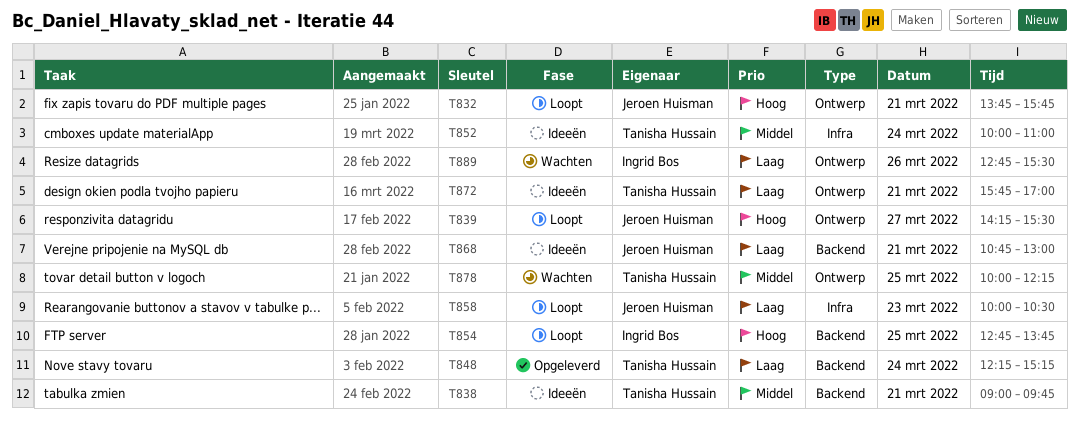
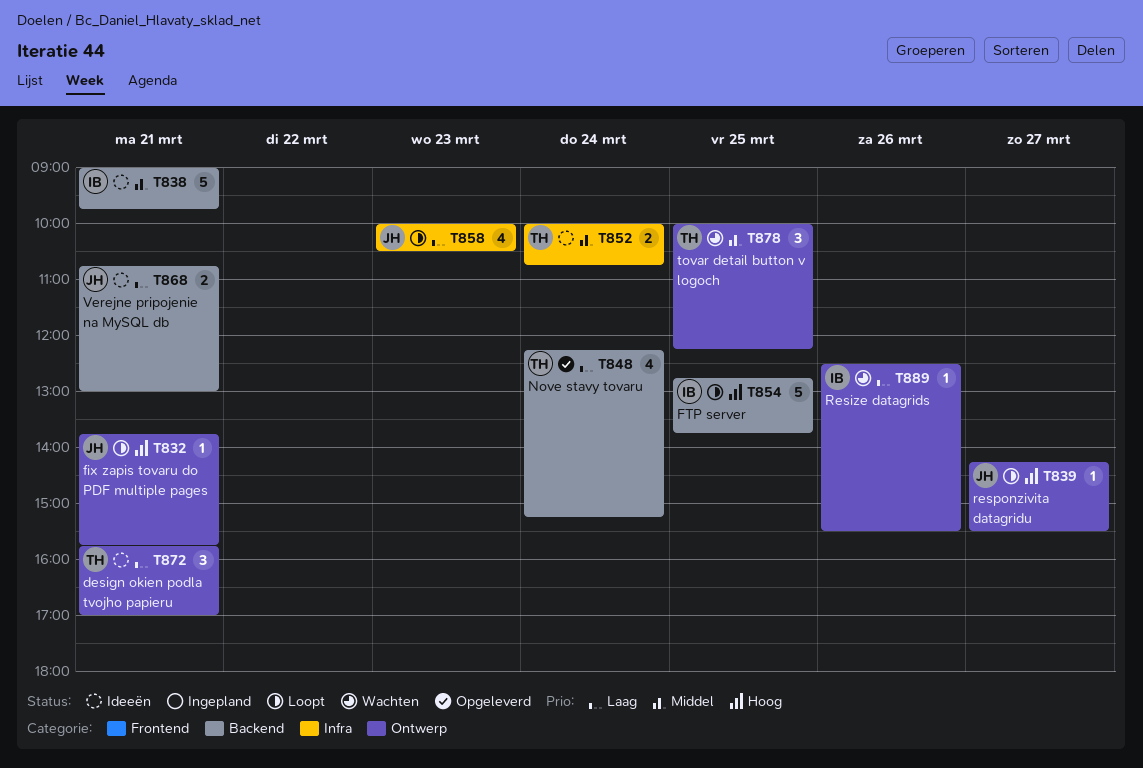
T838, owner: Tanisha Hussain -> Ingrid Bos
T852, ends: 11:00 -> 10:45
T889, begins: 12:45 -> 12:30

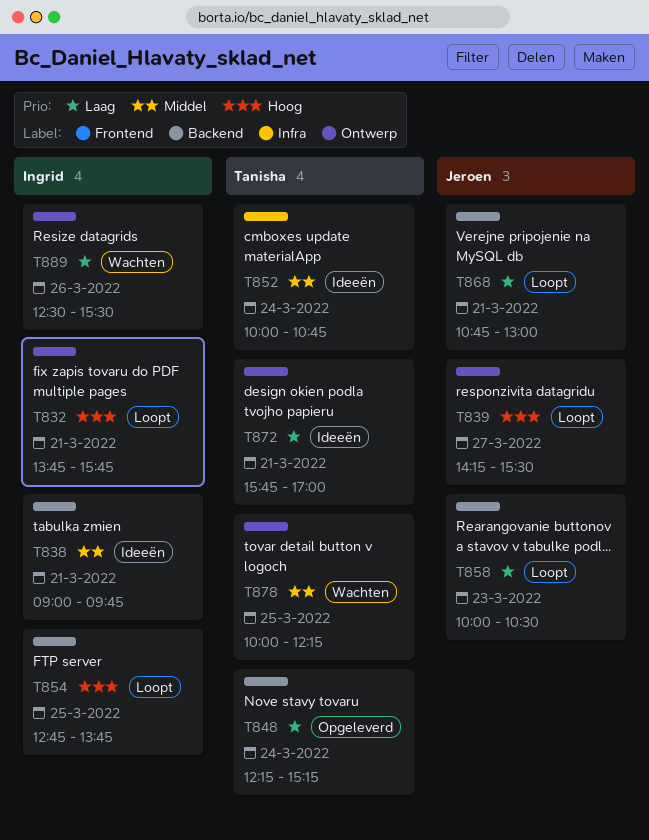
T832, owner: Jeroen -> Ingrid
T858, label: Infra -> Backend
T868, status: Ideeën -> Loopt

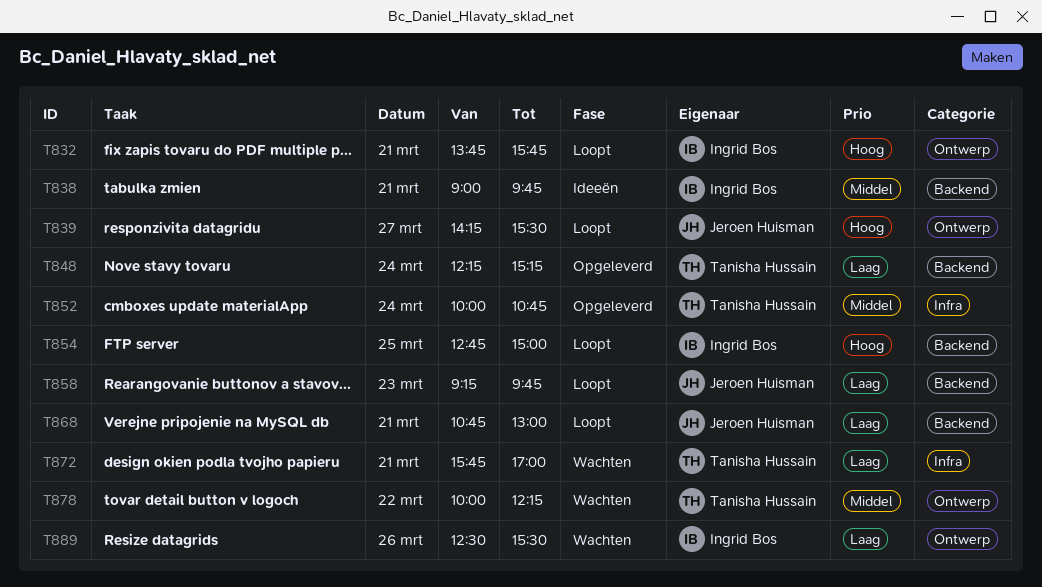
T852, status: Ideeën -> Opgeleverd
T854, ends: 13:45 -> 15:00
T858, begins: 10:00 -> 09:15
T858, ends: 10:30 -> 09:45
T872, status: Ideeën -> Wachten
T872, label: Ontwerp -> Infra
T878, day: Mar 25 -> Mar 22

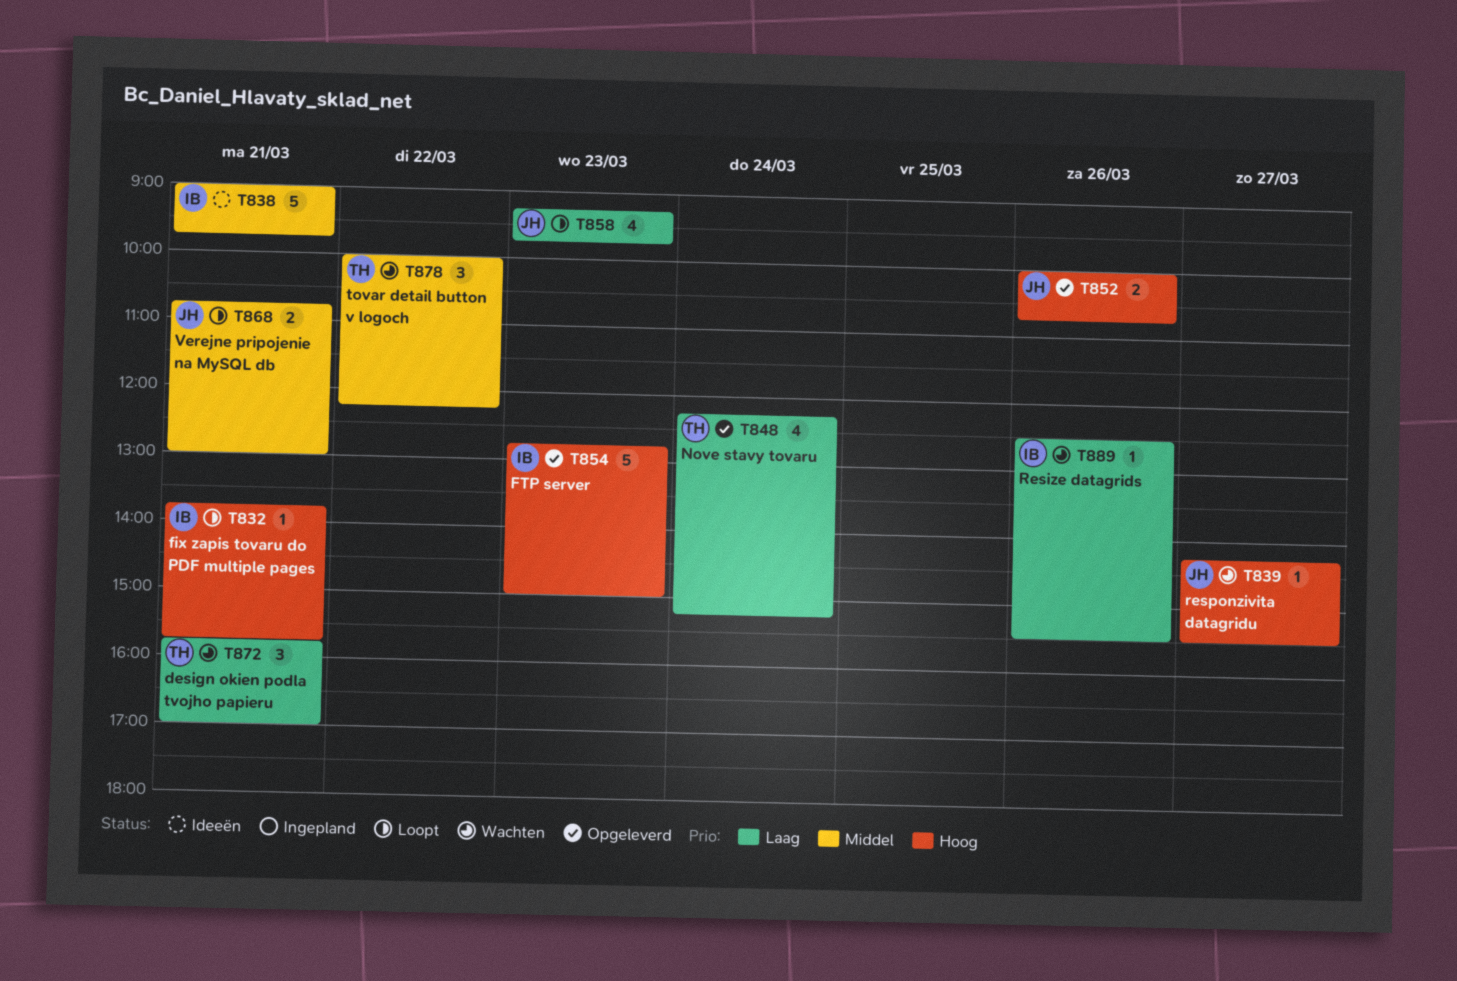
T839, status: Loopt -> Wachten
T852, owner: Tanisha Hussain -> Jeroen Huisman
T852, priority: Middel -> Hoog
T852, day: Mar 24 -> Mar 26
T854, status: Loopt -> Opgeleverd
T854, day: Mar 25 -> Mar 23
T868, priority: Laag -> Middel

